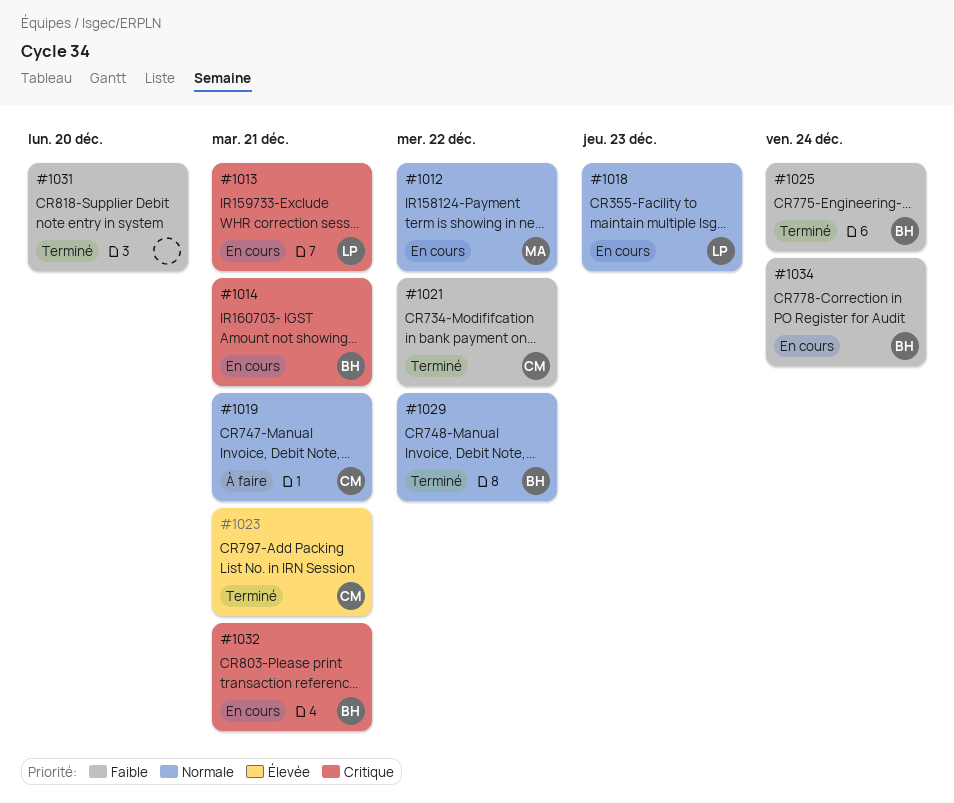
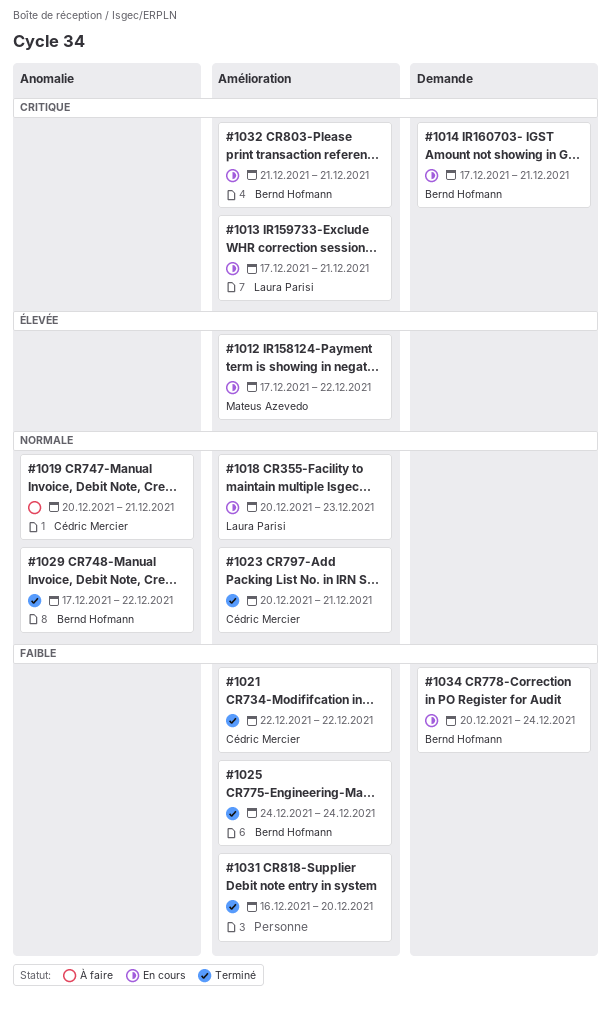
#1012, priority: Normale -> Élevée
#1023, priority: Élevée -> Normale

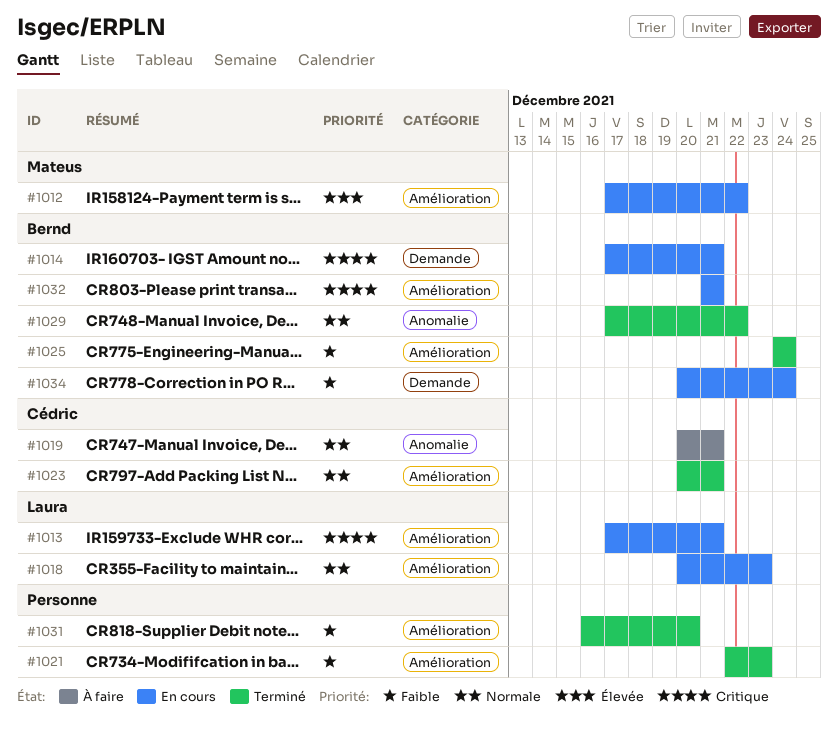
#1021, owner: Cédric Mercier -> none
#1021, due: Dec 22 -> Dec 23

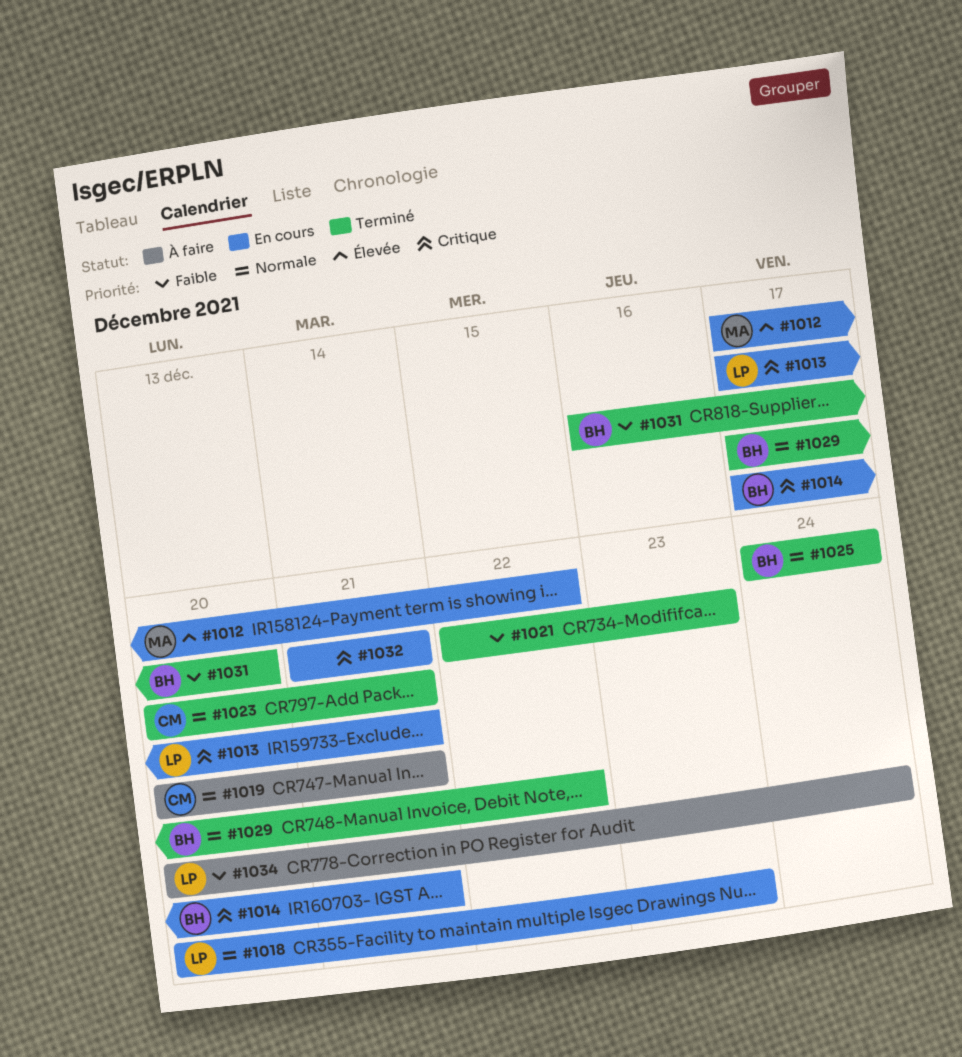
#1025, priority: Faible -> Normale
#1031, owner: none -> Bernd
#1032, owner: Bernd -> none
#1034, status: En cours -> À faire
#1034, owner: Bernd -> Laura

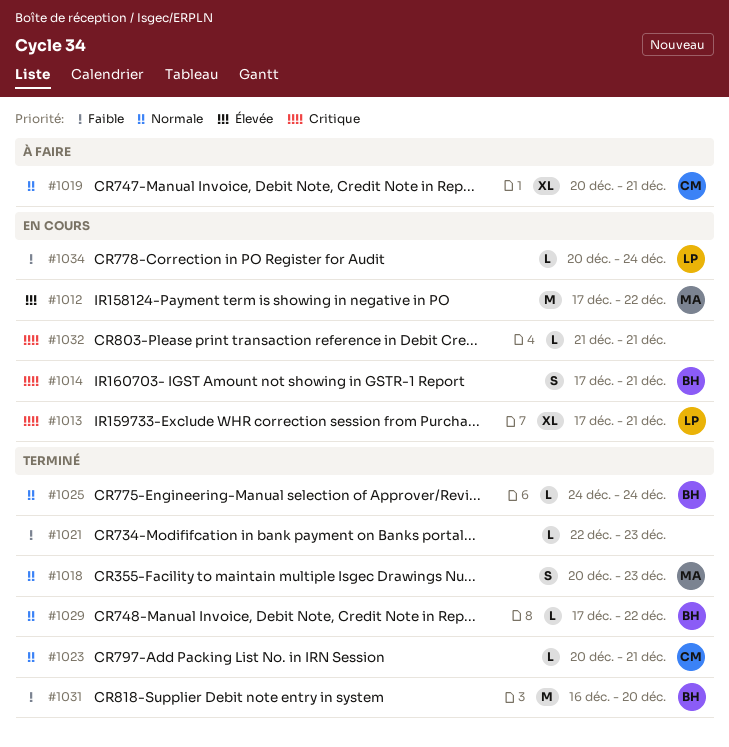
#1018, status: En cours -> Terminé
#1018, owner: LP -> MA
#1034, status: À faire -> En cours

